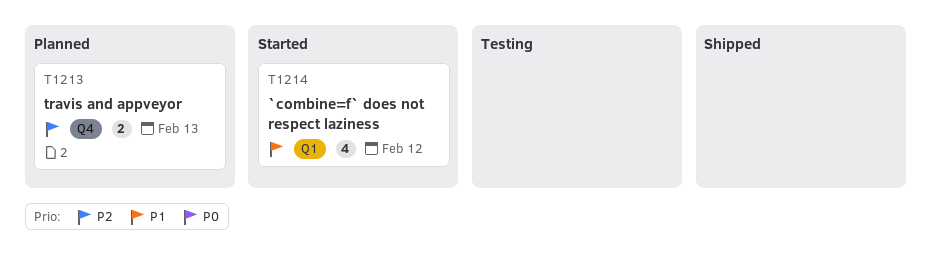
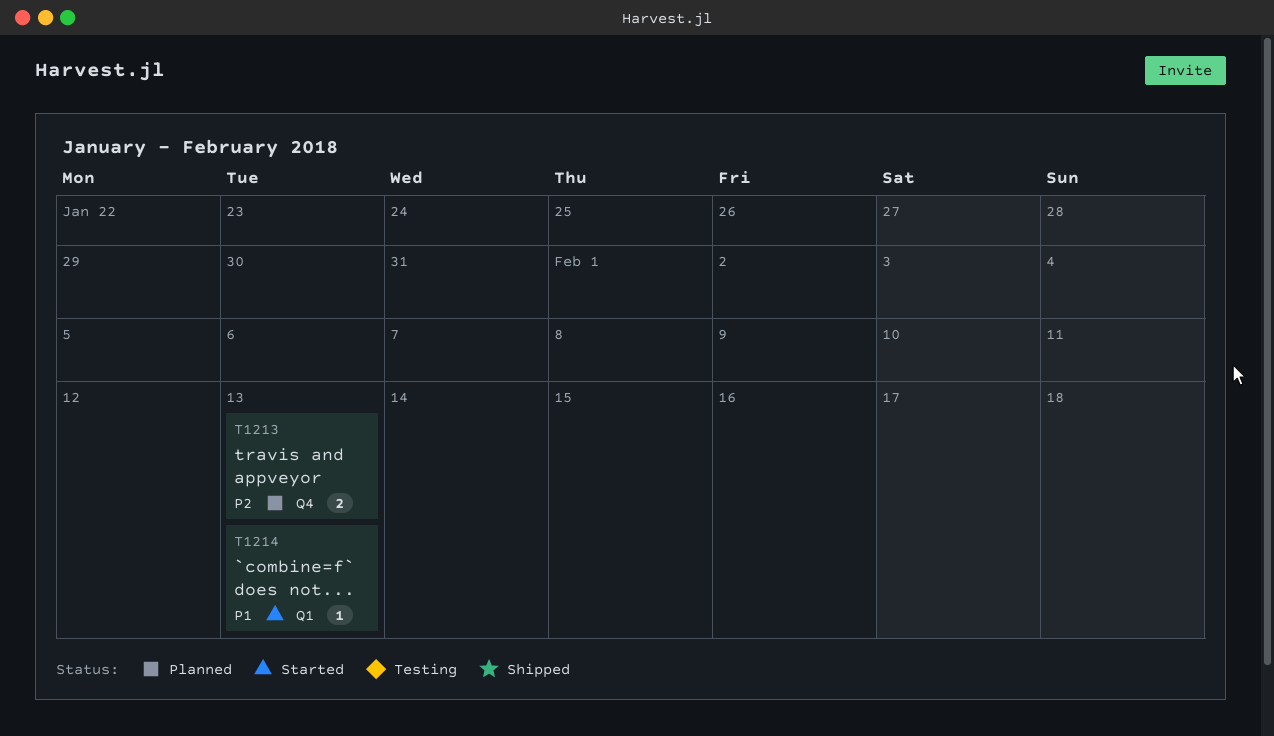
T1214, estimate: 4 -> 1
T1214, due: Feb 12 -> Feb 13

